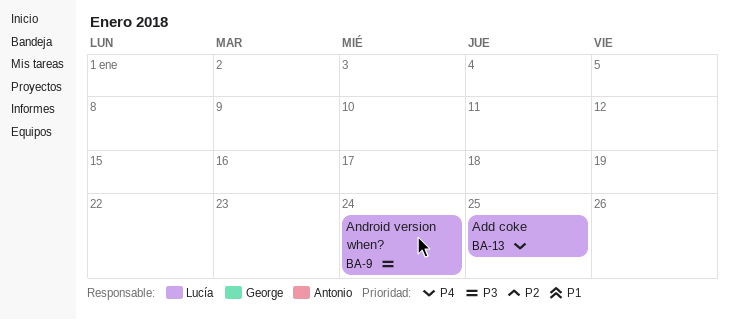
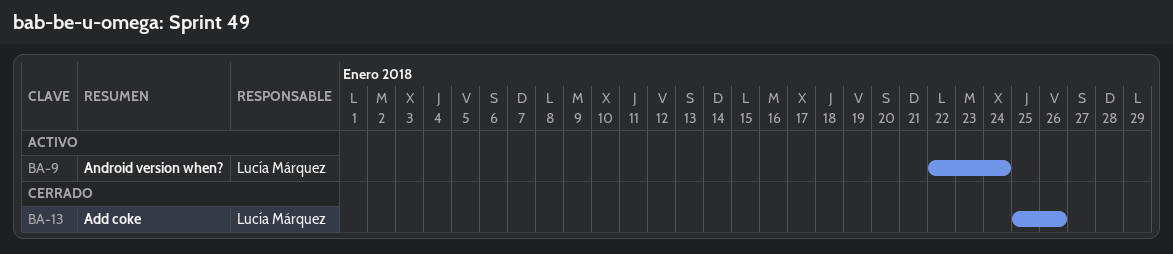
BA-13, due: Jan 25 -> Jan 26

